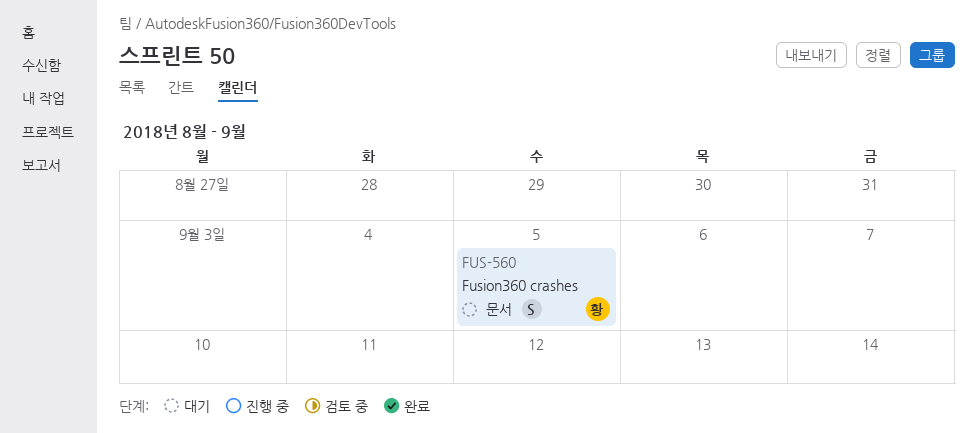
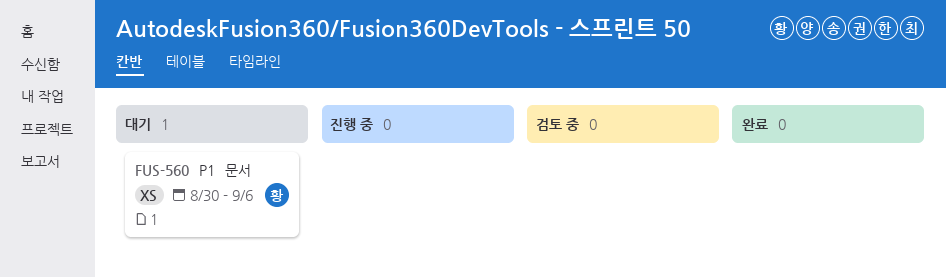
FUS-560, estimate: S -> XS
FUS-560, due: Sep 5 -> Sep 6

